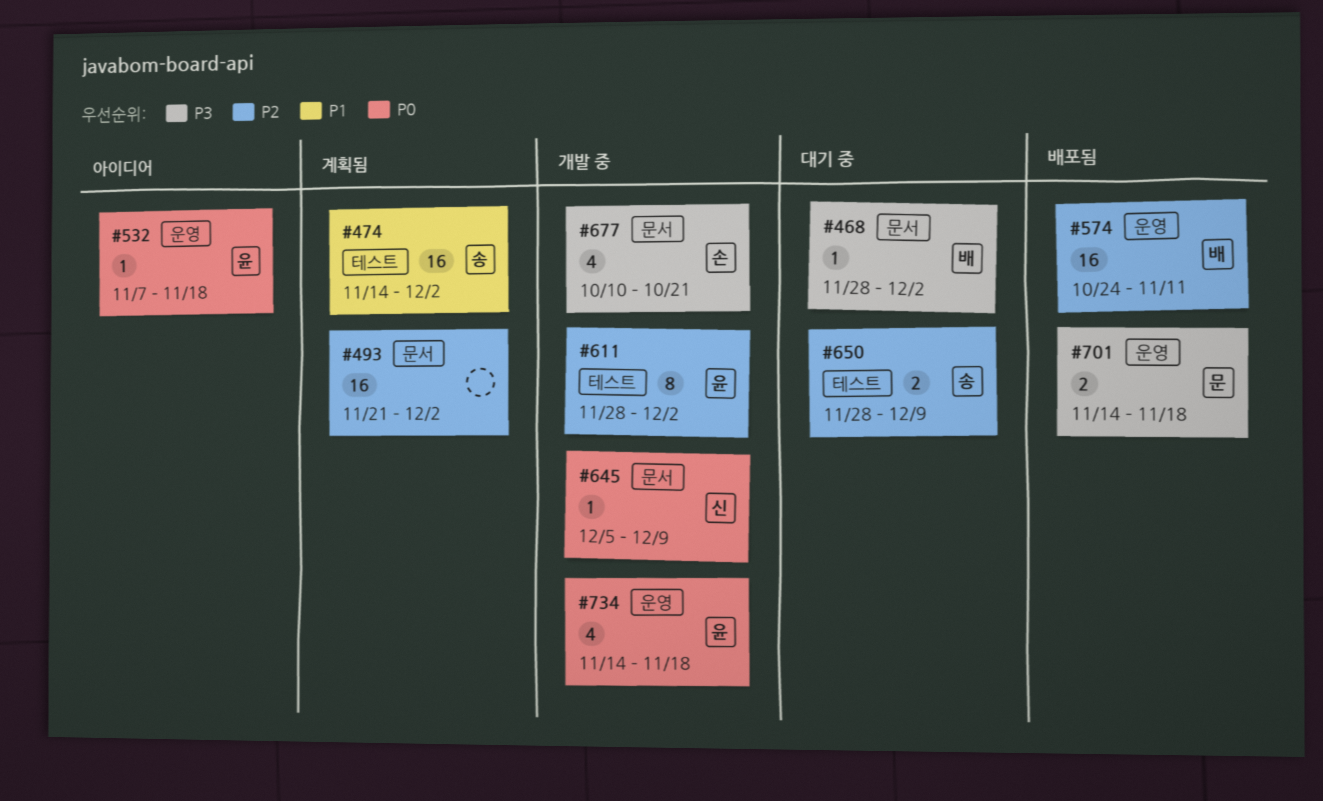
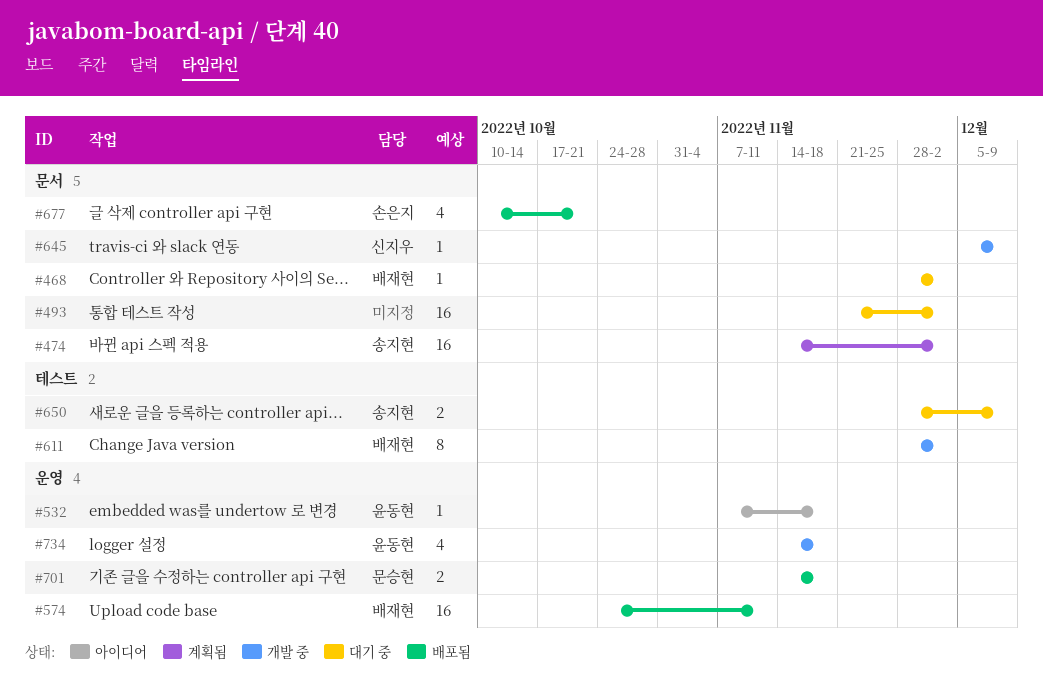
#474, label: 테스트 -> 문서
#493, status: 계획됨 -> 대기 중
#611, owner: 윤동현 -> 배재현
#677, status: 개발 중 -> 배포됨

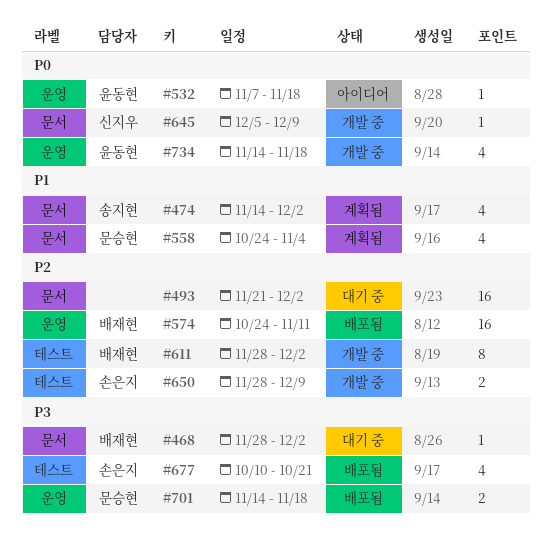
#474, estimate: 16 -> 4
#558: none -> present
#650, status: 대기 중 -> 개발 중
#650, owner: 송지현 -> 손은지
#677, label: 문서 -> 테스트

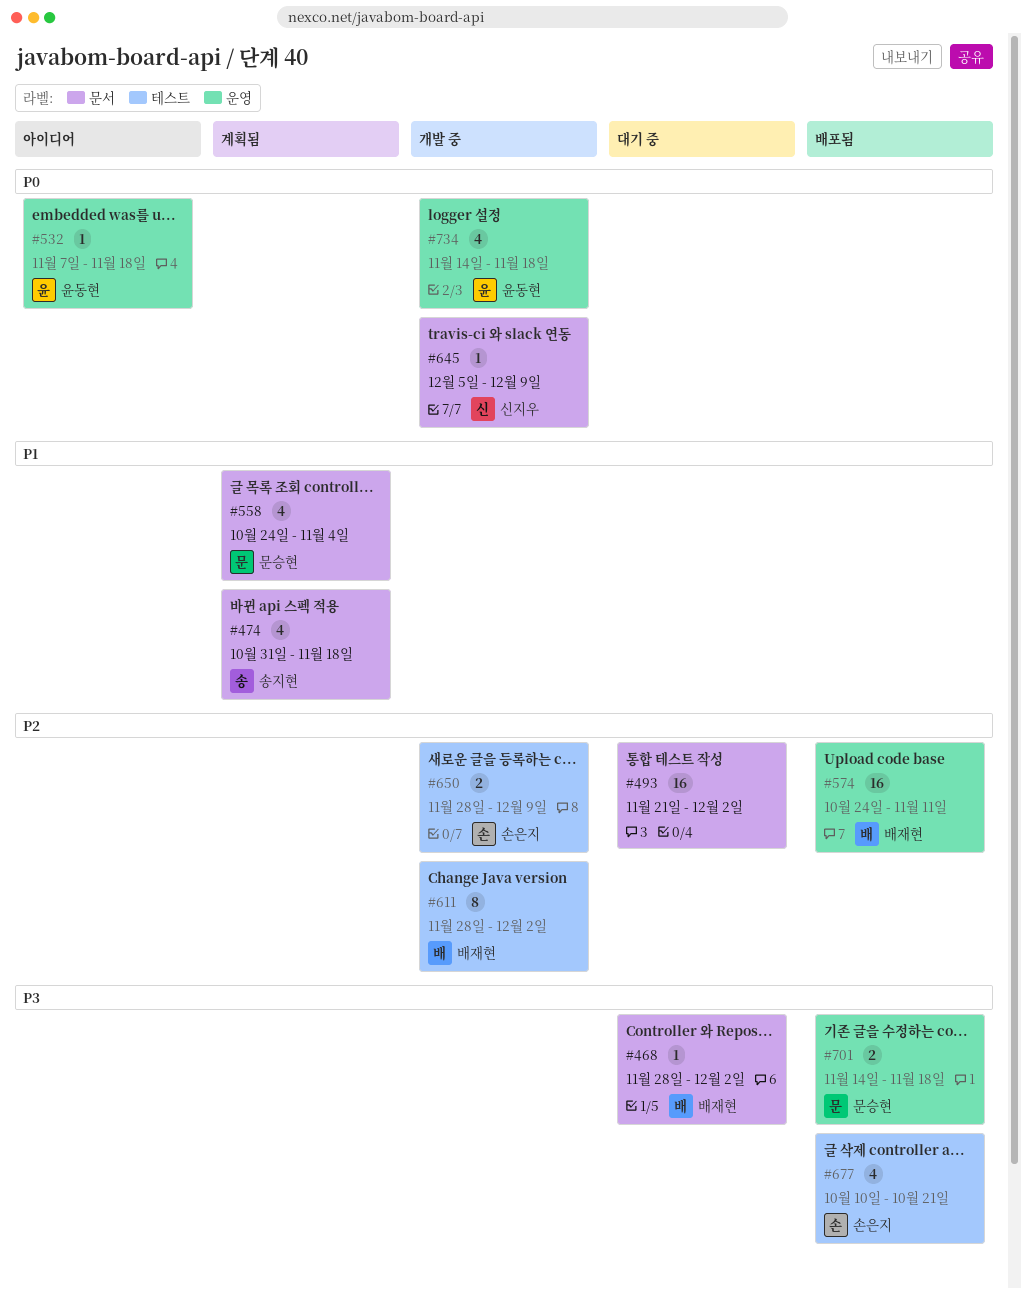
#474, start: Nov 14 -> Oct 31
#474, due: Dec 2 -> Nov 18

